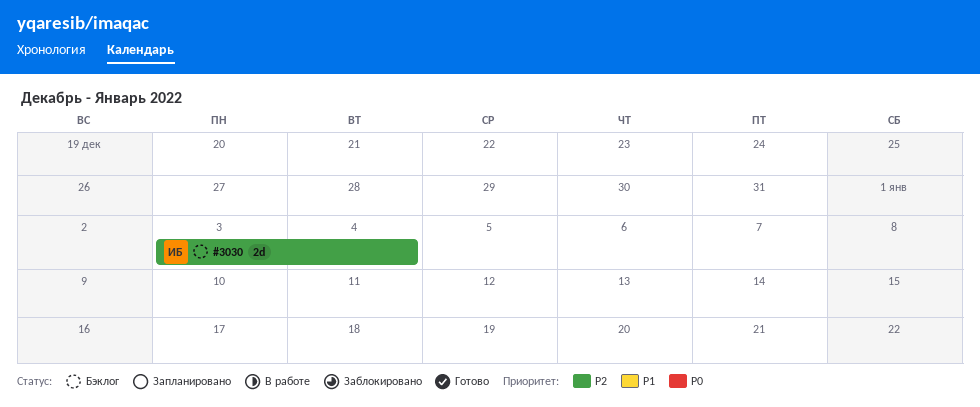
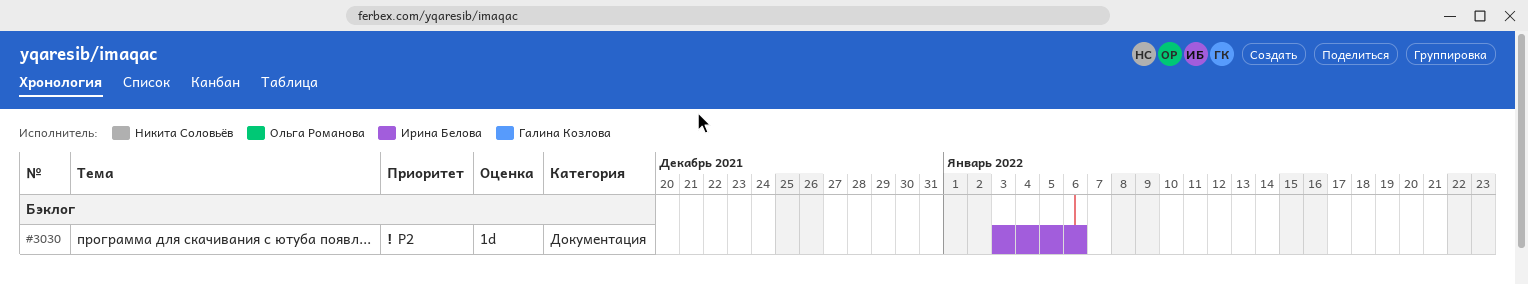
#3030, estimate: 2d -> 1d
#3030, due: Jan 4 -> Jan 6

